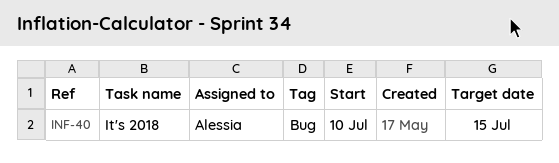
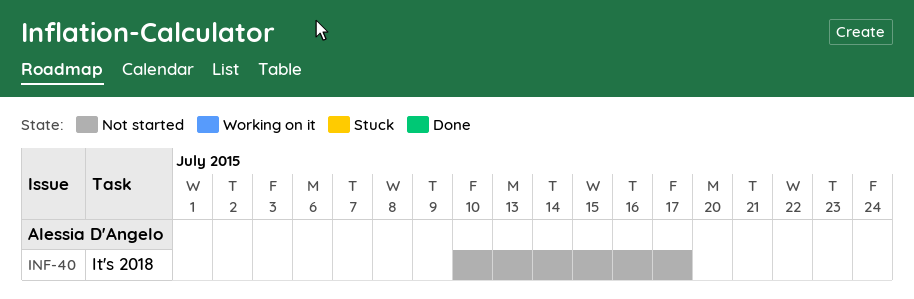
INF-40, due: Jul 15 -> Jul 17

